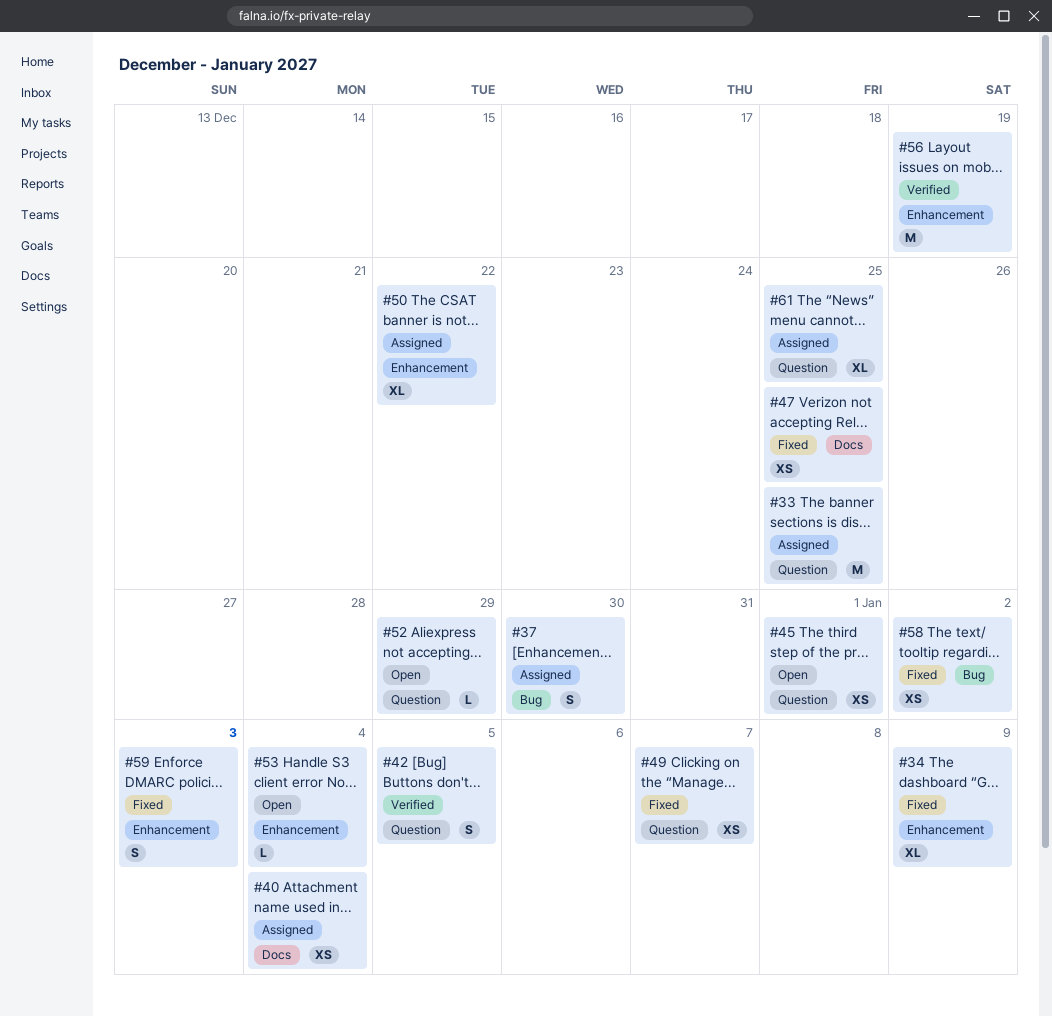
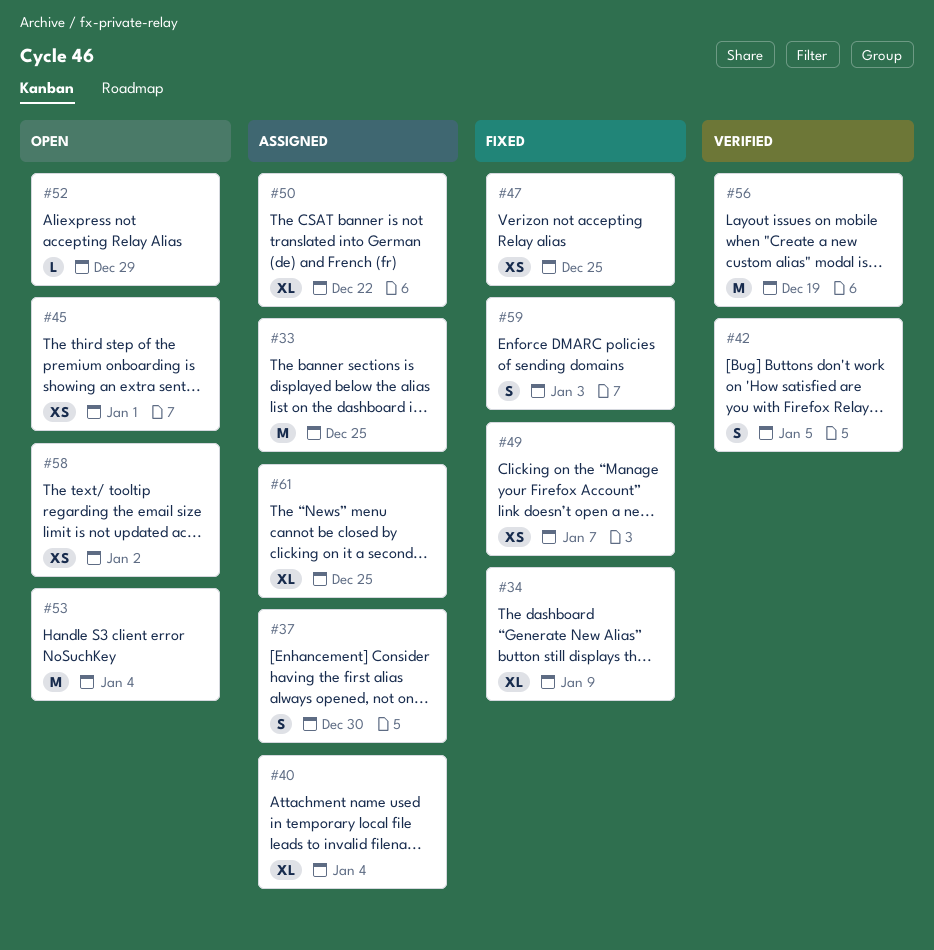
#40, estimate: XS -> XL
#53, estimate: L -> M
#58, status: Fixed -> Open

